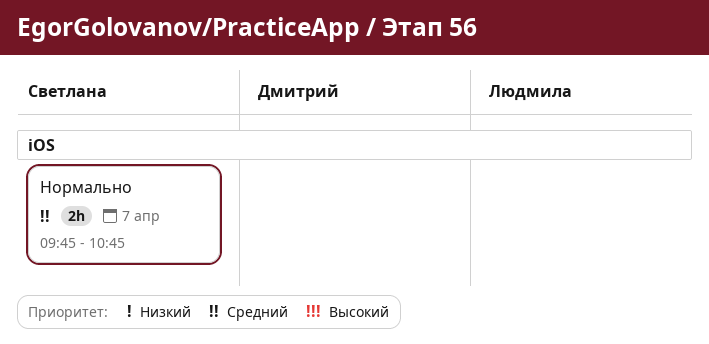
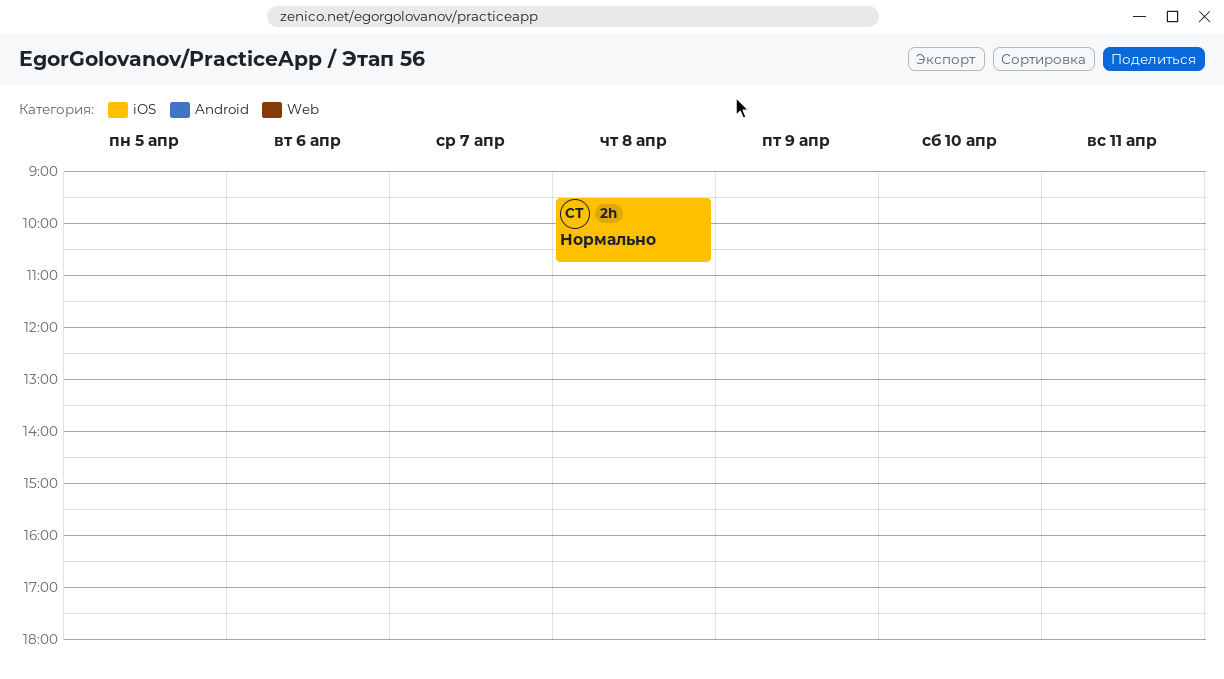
Нормально, day: Apr 7 -> Apr 8
Нормально, begins: 09:45 -> 09:30

